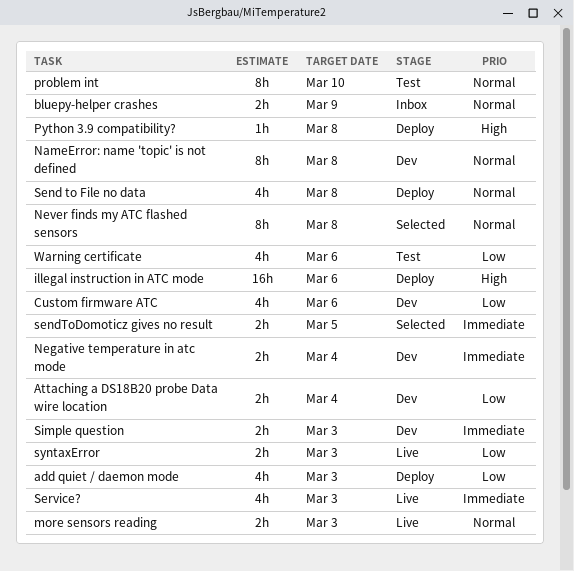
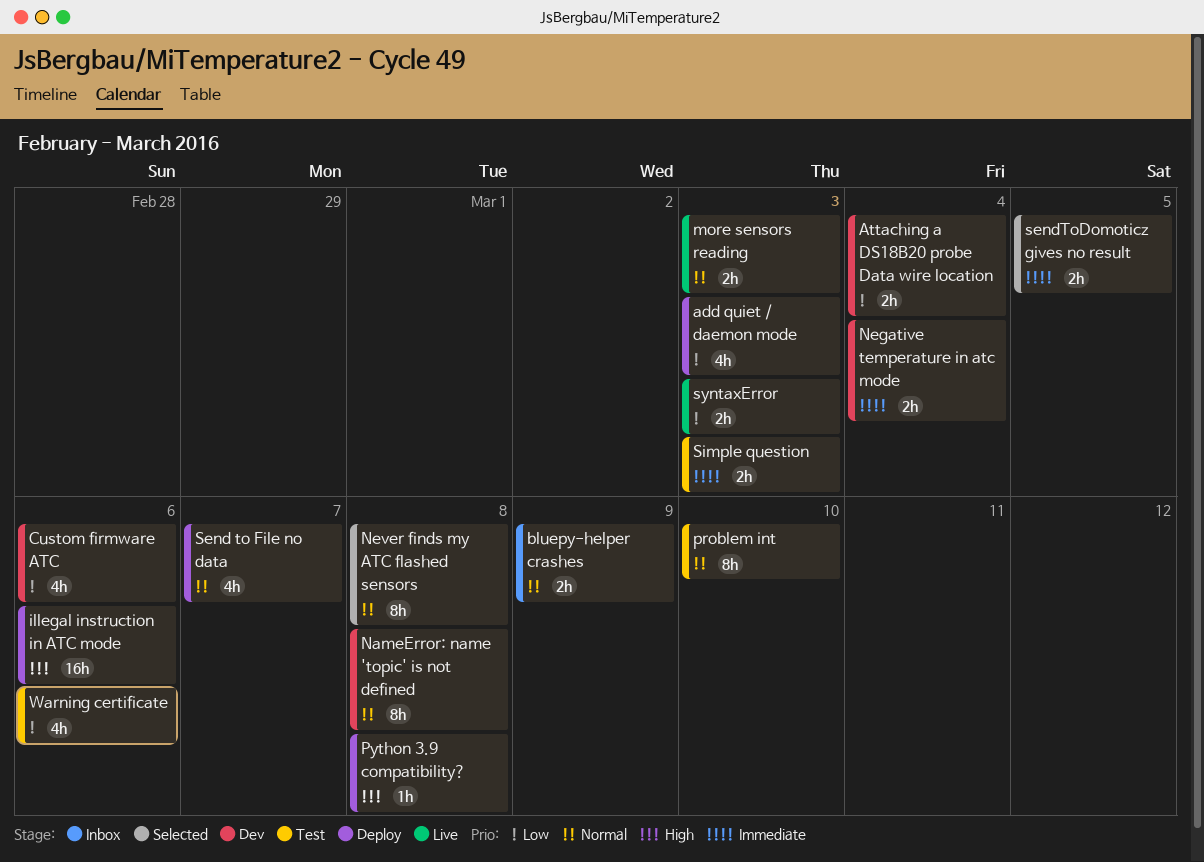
Send to File no data, due: Mar 8 -> Mar 7
Service?: present -> none
Simple question, status: Dev -> Test

